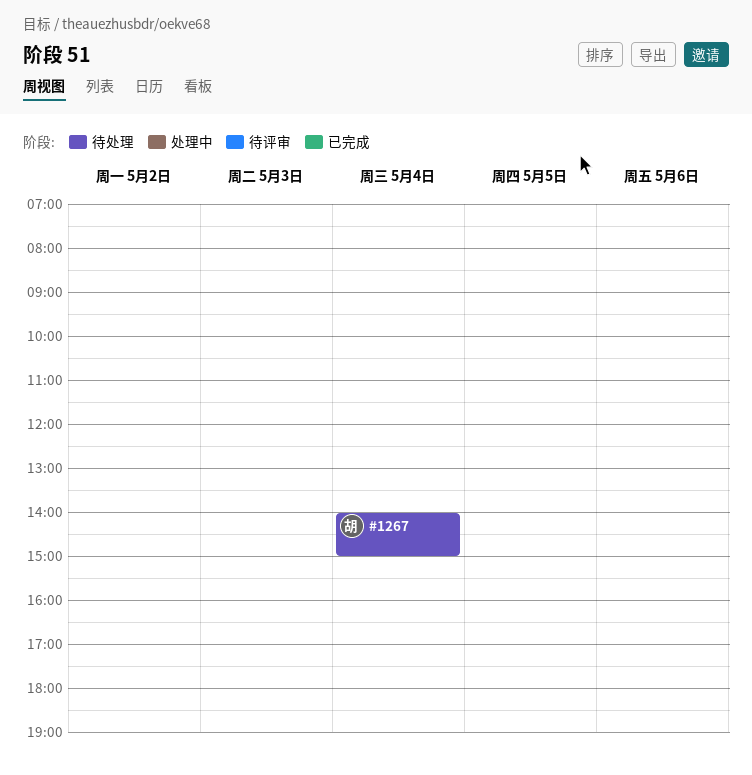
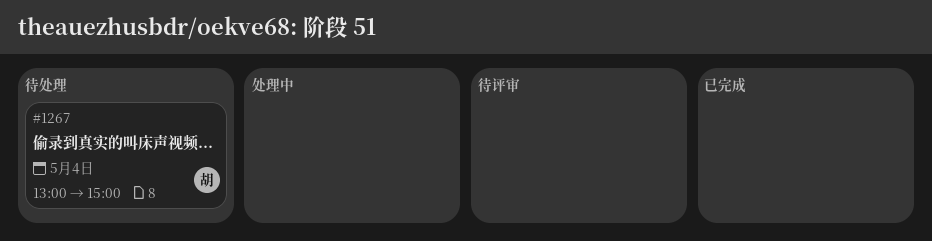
#1267, begins: 14:00 -> 13:00

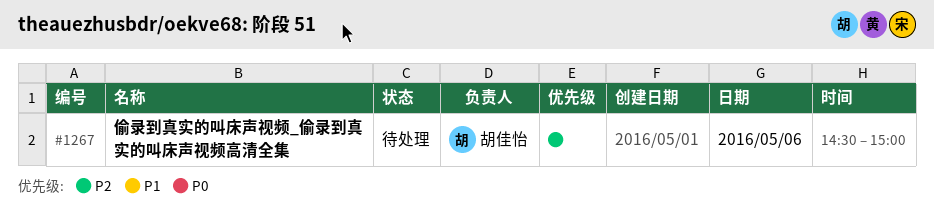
#1267, day: May 4 -> May 6
#1267, begins: 13:00 -> 14:30

